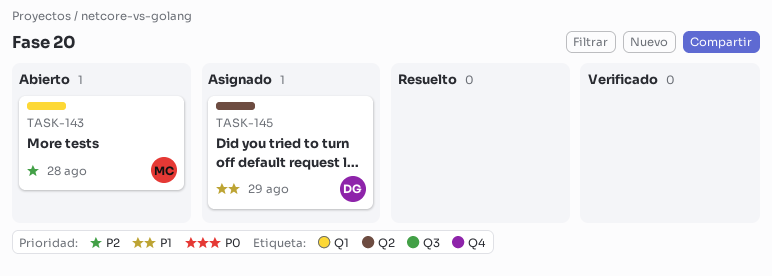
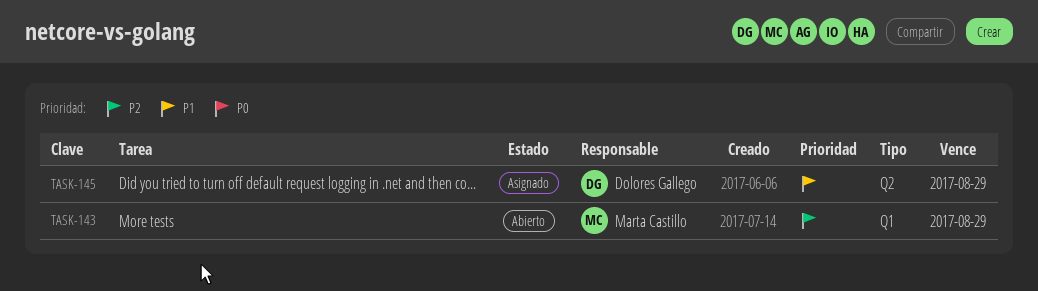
TASK-143, due: Aug 28 -> Aug 29

